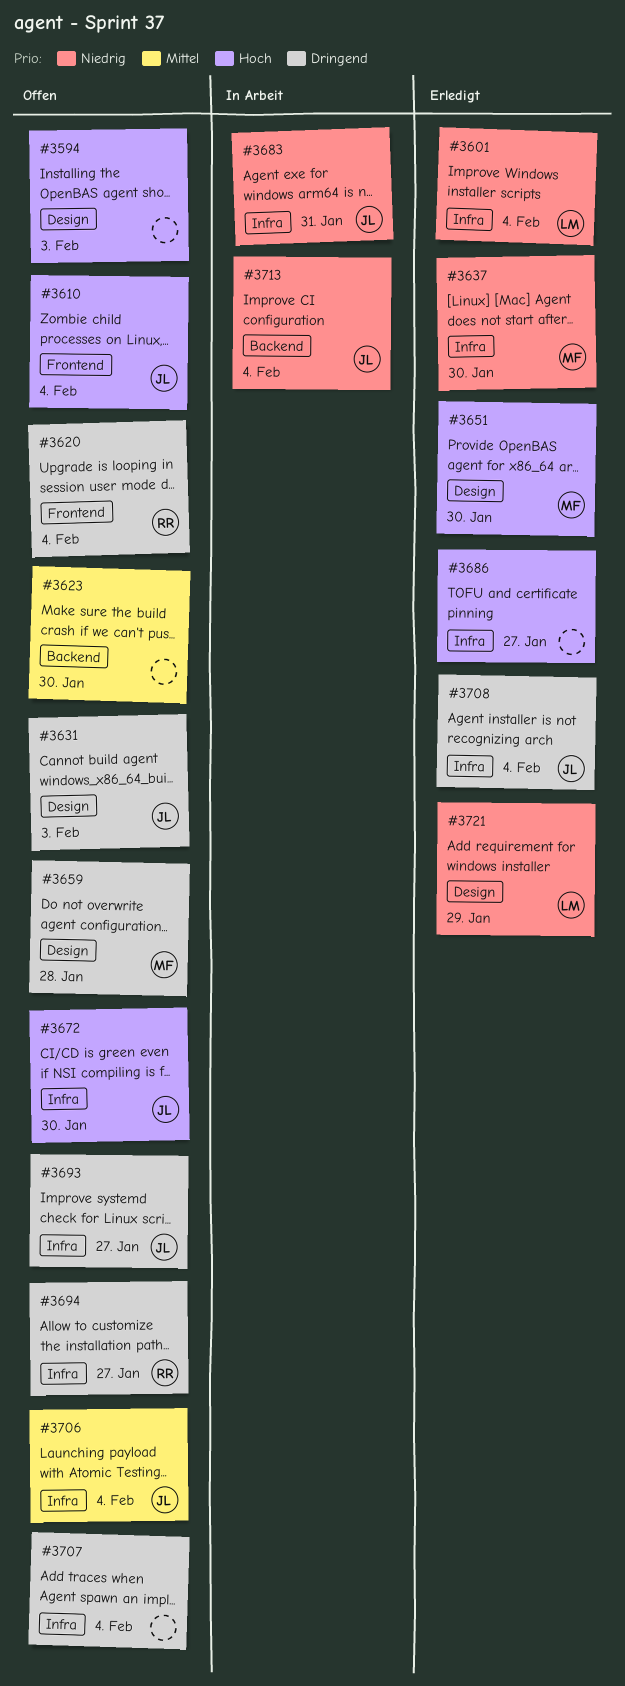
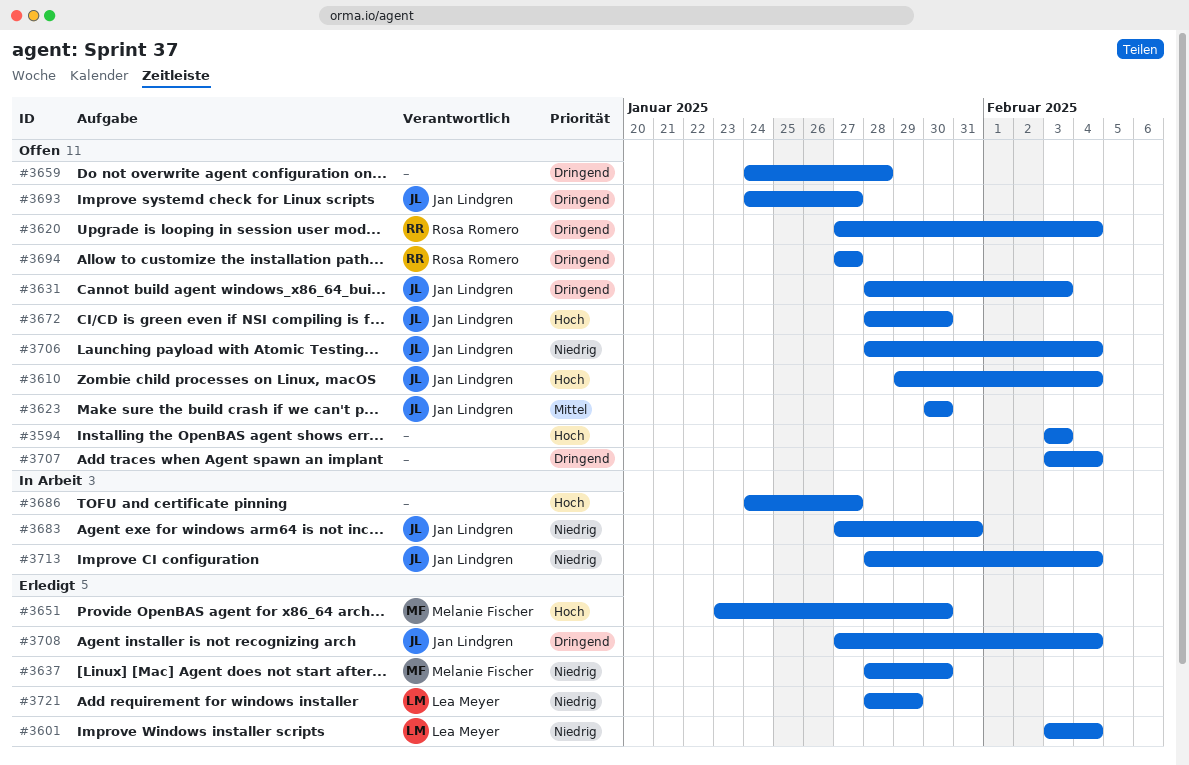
#3623, owner: none -> Jan Lindgren
#3659, owner: Melanie Fischer -> none
#3686, status: Erledigt -> In Arbeit
#3706, priority: Mittel -> Niedrig

